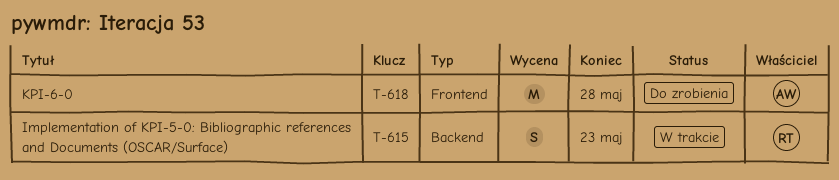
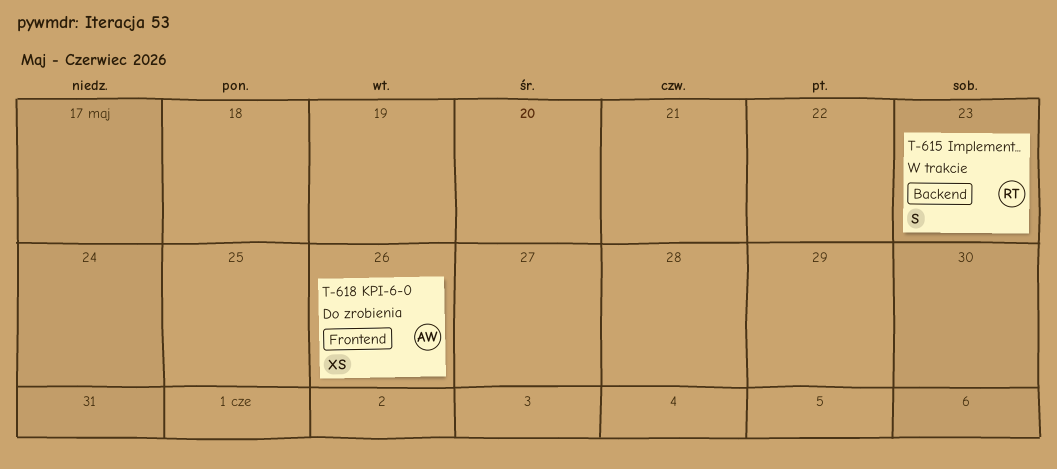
T-618, estimate: M -> XS
T-618, due: May 28 -> May 26

